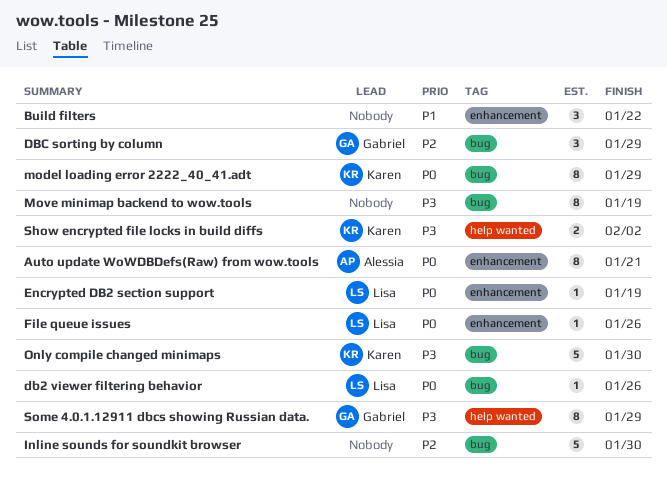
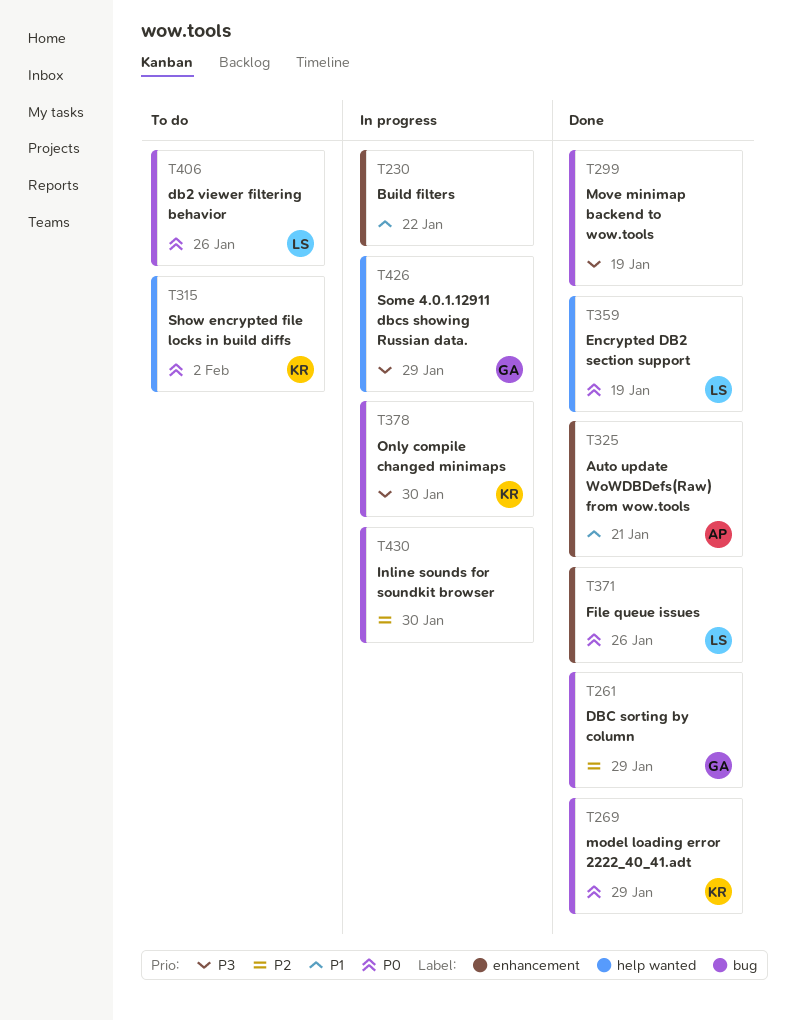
Auto update WoWDBDefs(Raw) from wow.tools, priority: P0 -> P1
Encrypted DB2 section support, label: enhancement -> help wanted
Show encrypted file locks in build diffs, priority: P3 -> P0

